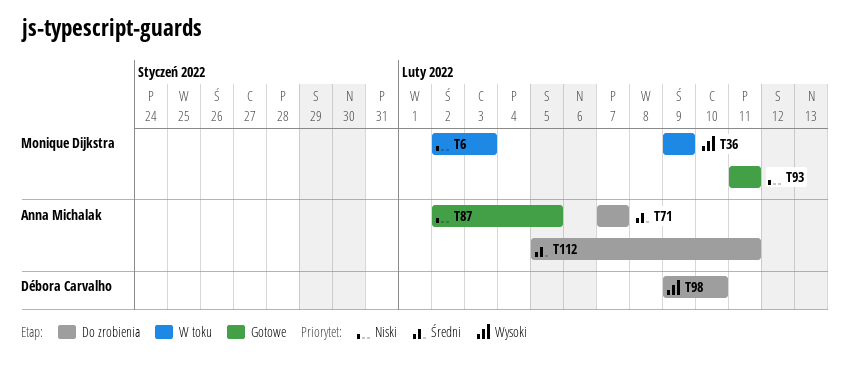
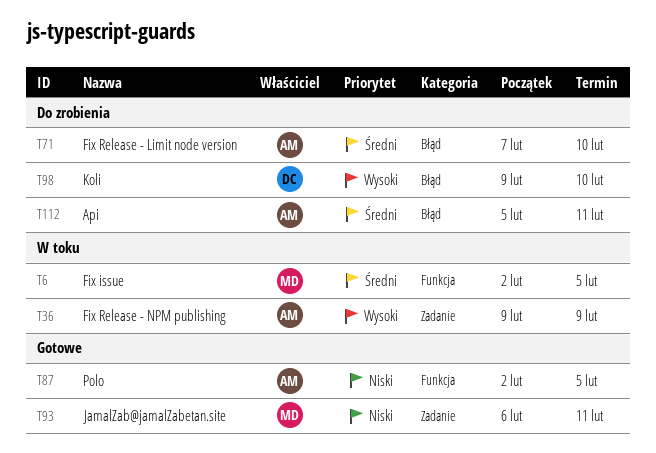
T6, priority: Niski -> Średni
T6, due: Feb 3 -> Feb 5
T36, owner: Monique Dijkstra -> Anna Michalak
T71, due: Feb 7 -> Feb 10
T93, start: Feb 11 -> Feb 6

